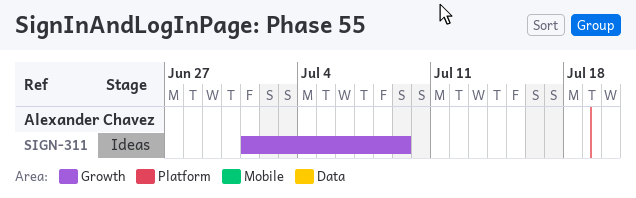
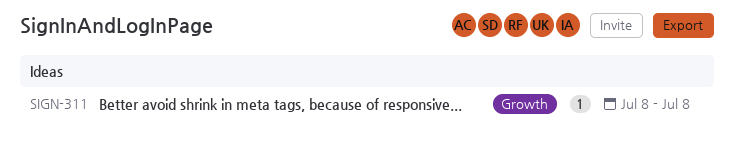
SIGN-311, start: Jul 1 -> Jul 8
SIGN-311, due: Jul 9 -> Jul 8

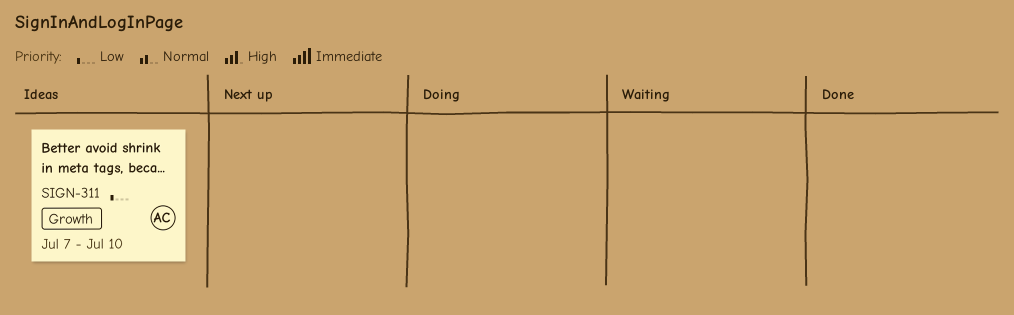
SIGN-311, start: Jul 8 -> Jul 7
SIGN-311, due: Jul 8 -> Jul 10

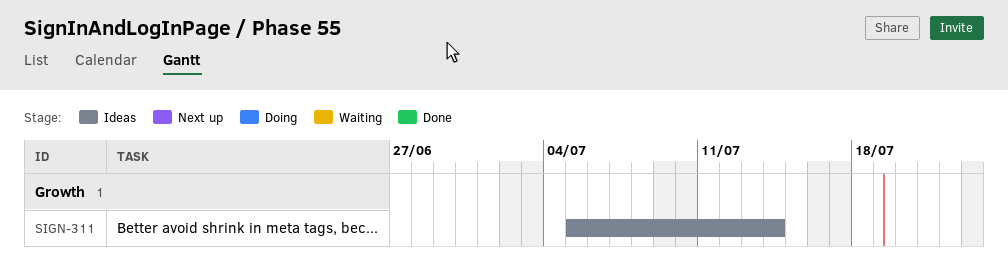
SIGN-311, start: Jul 7 -> Jul 5
SIGN-311, due: Jul 10 -> Jul 14

